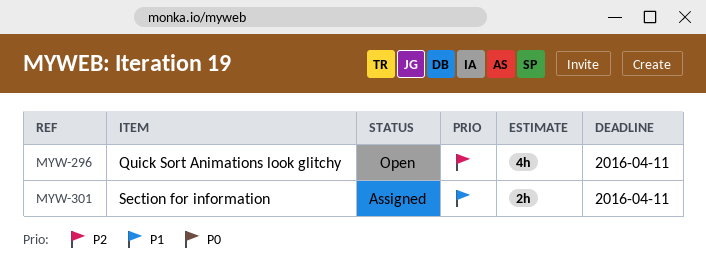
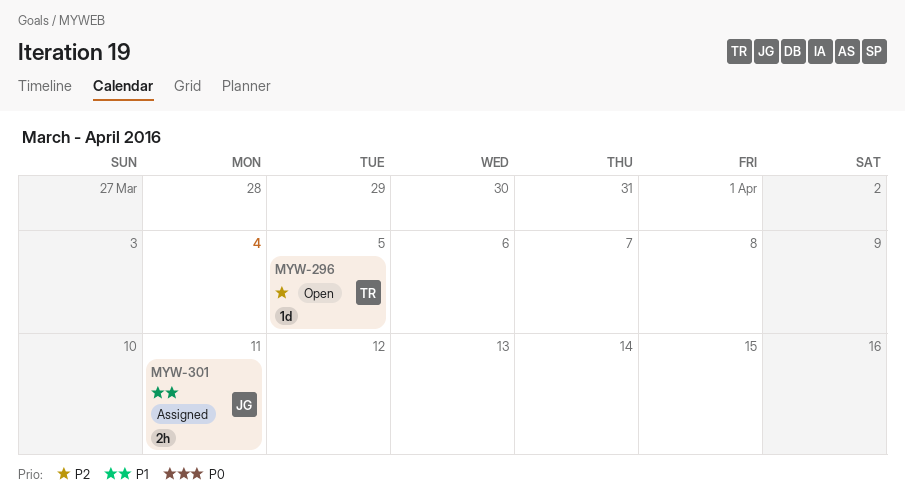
MYW-296, estimate: 4h -> 1d
MYW-296, due: Apr 11 -> Apr 5

